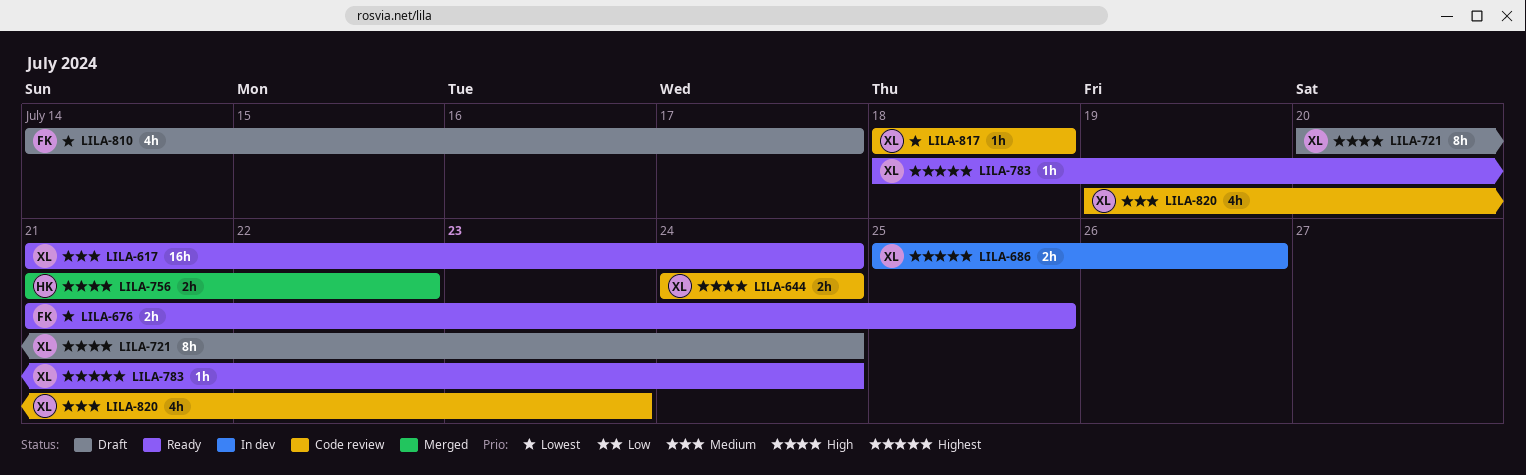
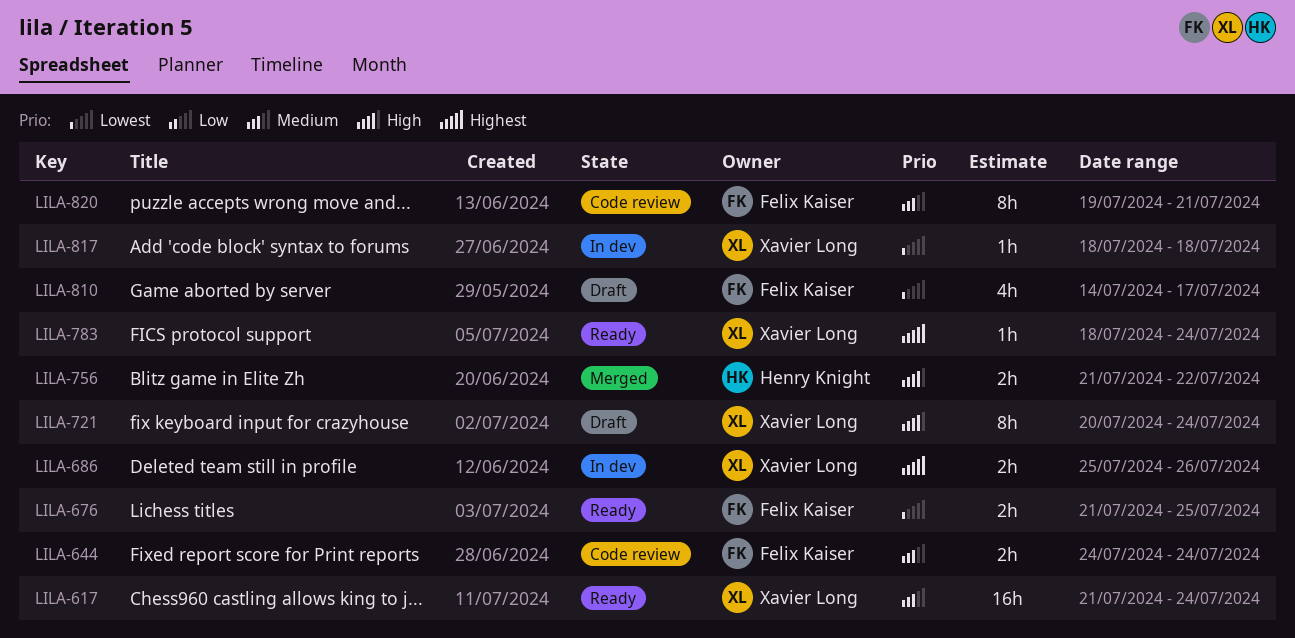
LILA-644, owner: Xavier Long -> Felix Kaiser
LILA-644, priority: High -> Medium
LILA-817, status: Code review -> In dev
LILA-820, owner: Xavier Long -> Felix Kaiser
LILA-820, estimate: 4h -> 8h
LILA-820, due: Jul 23 -> Jul 21

